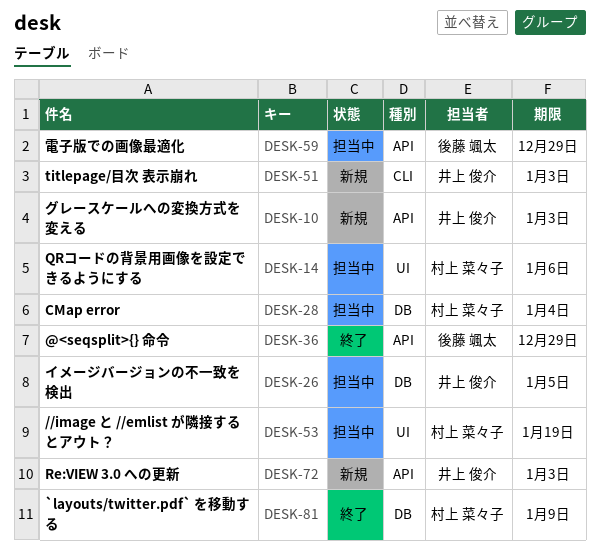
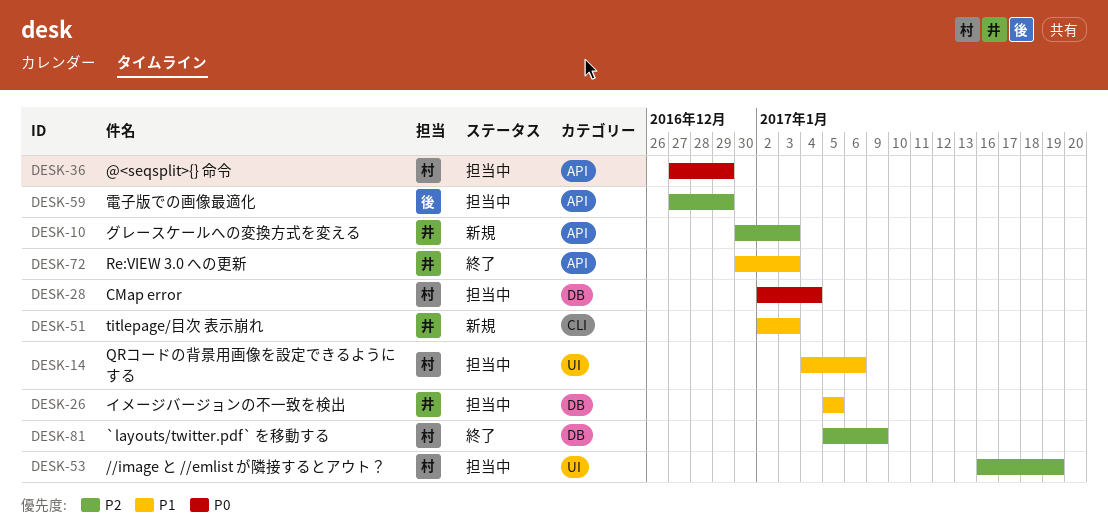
DESK-36, status: 終了 -> 担当中
DESK-36, owner: 後藤 颯太 -> 村上 菜々子
DESK-72, status: 新規 -> 終了

